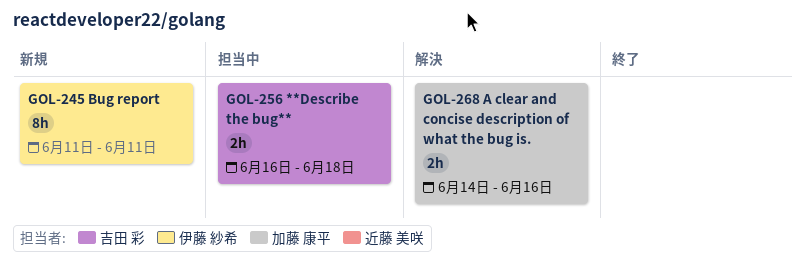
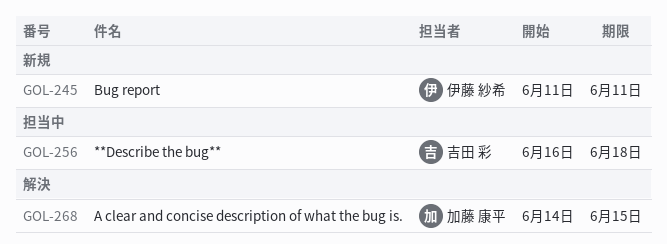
GOL-268, due: Jun 16 -> Jun 15

